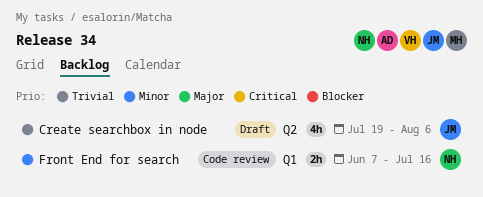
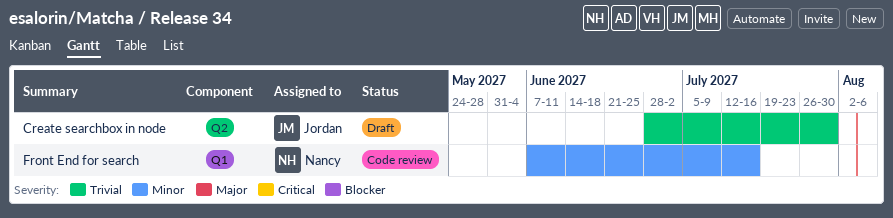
Create searchbox in node, start: Jul 19 -> Jun 28
Create searchbox in node, due: Aug 6 -> Jul 30

